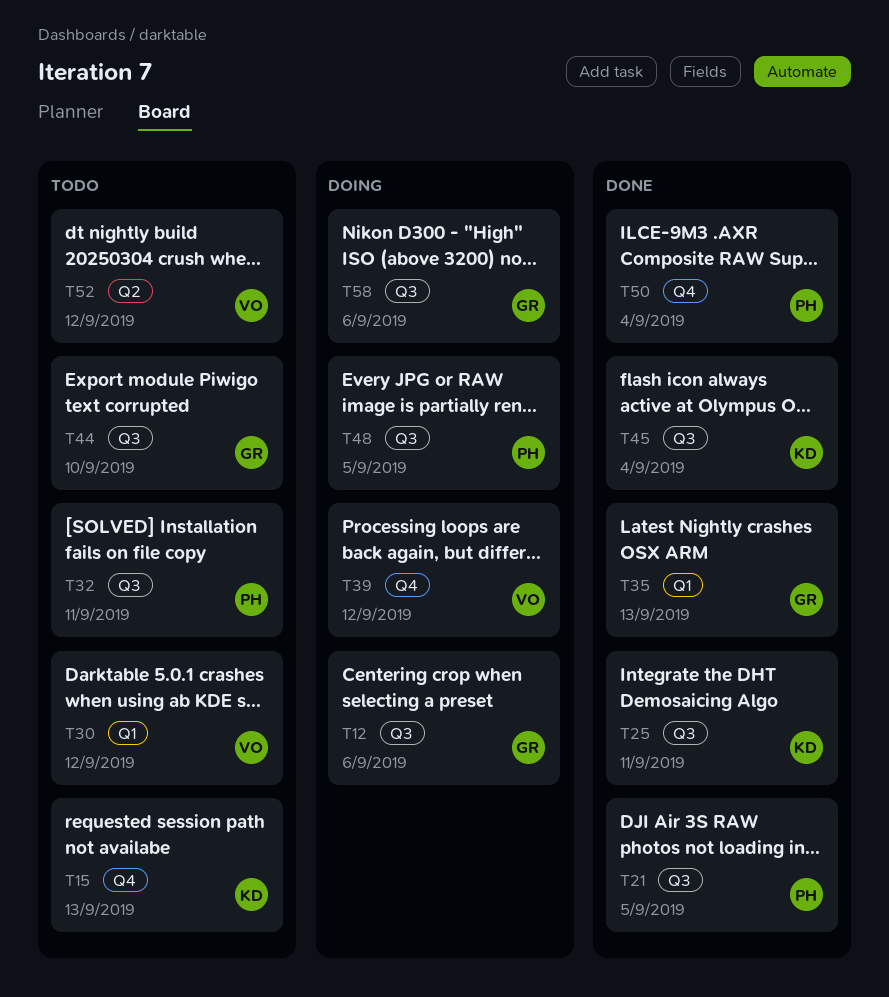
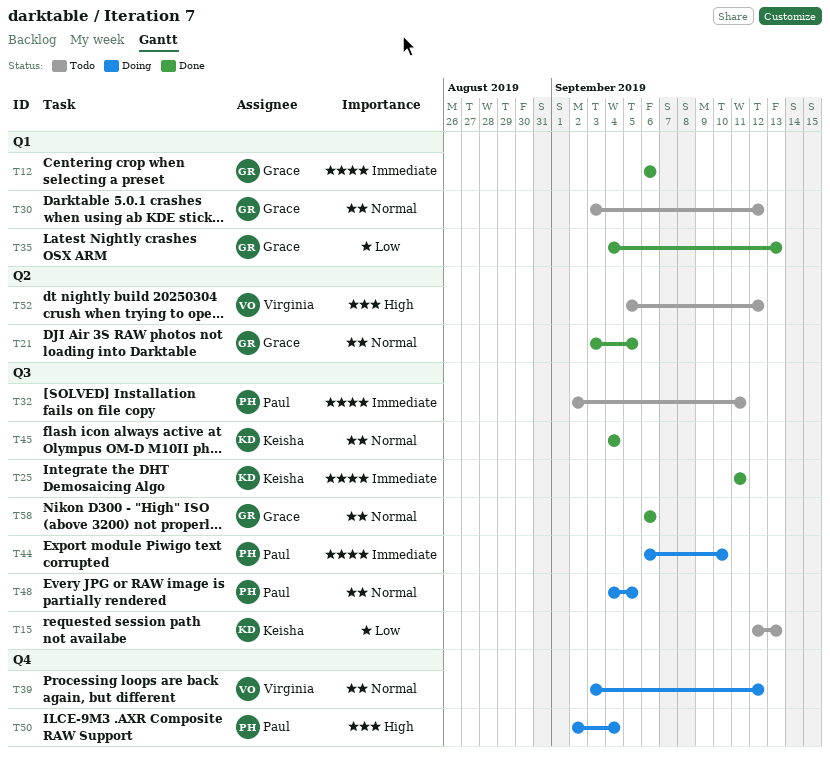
T12, status: Doing -> Done
T12, label: Q3 -> Q1
T15, label: Q4 -> Q3
T21, owner: Paul -> Grace
T21, label: Q3 -> Q2
T30, owner: Virginia -> Grace
T44, status: Todo -> Doing
T44, owner: Grace -> Paul
T50, status: Done -> Doing
T58, status: Doing -> Done

